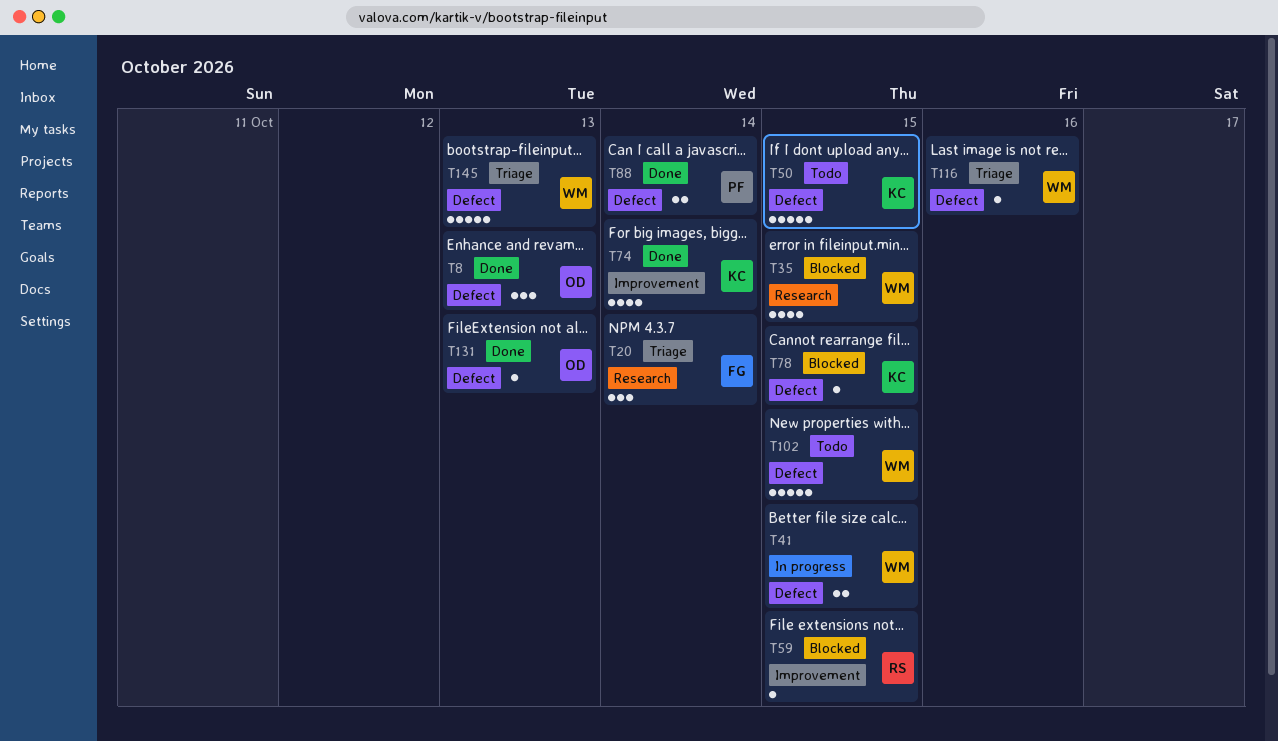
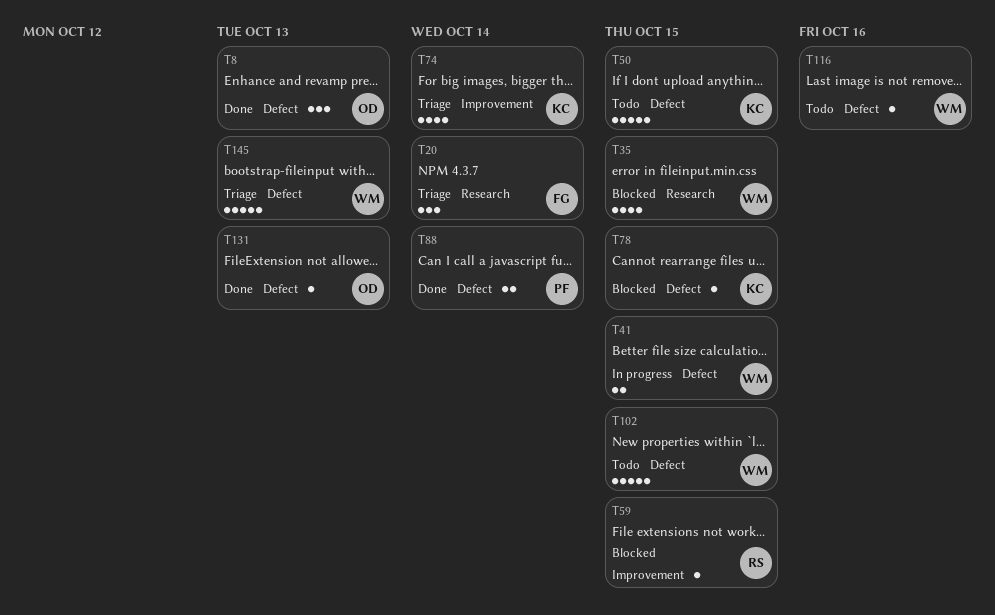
T74, status: Done -> Triage
T116, status: Triage -> Todo

